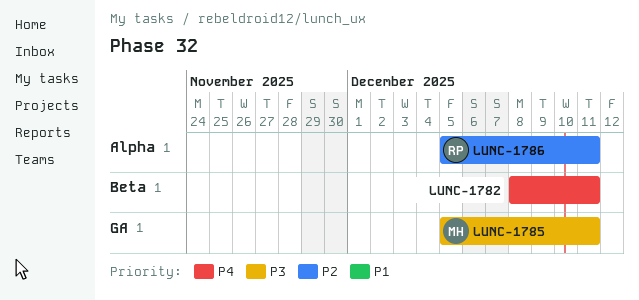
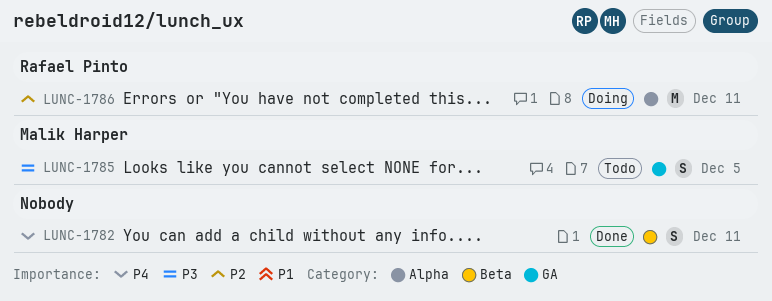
LUNC-1785, due: Dec 11 -> Dec 5

